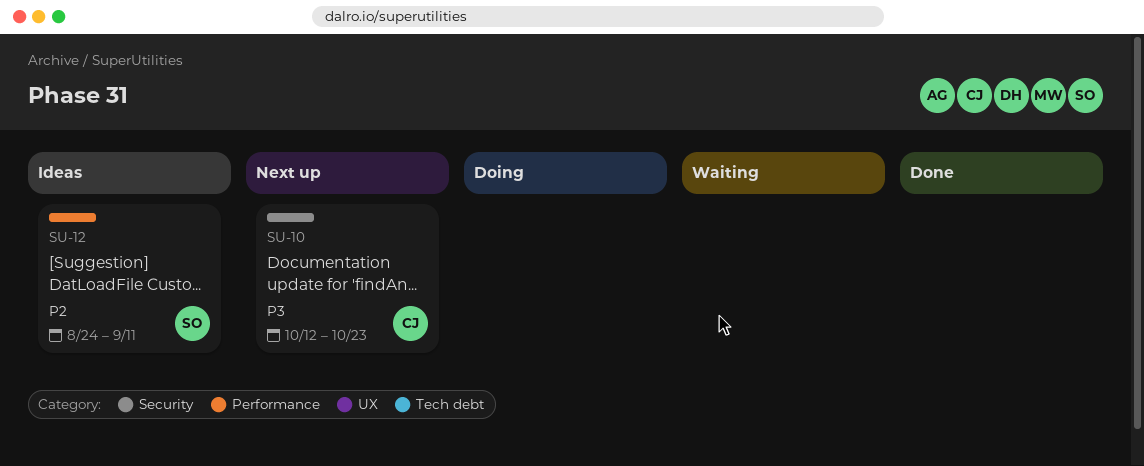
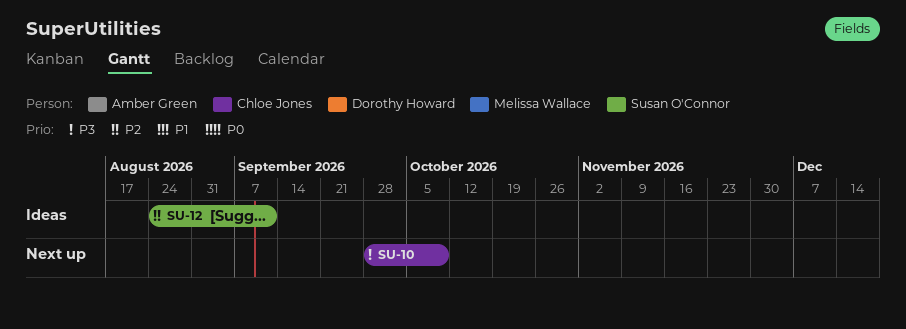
SU-10, start: Oct 12 -> Sep 28
SU-10, due: Oct 23 -> Oct 9

